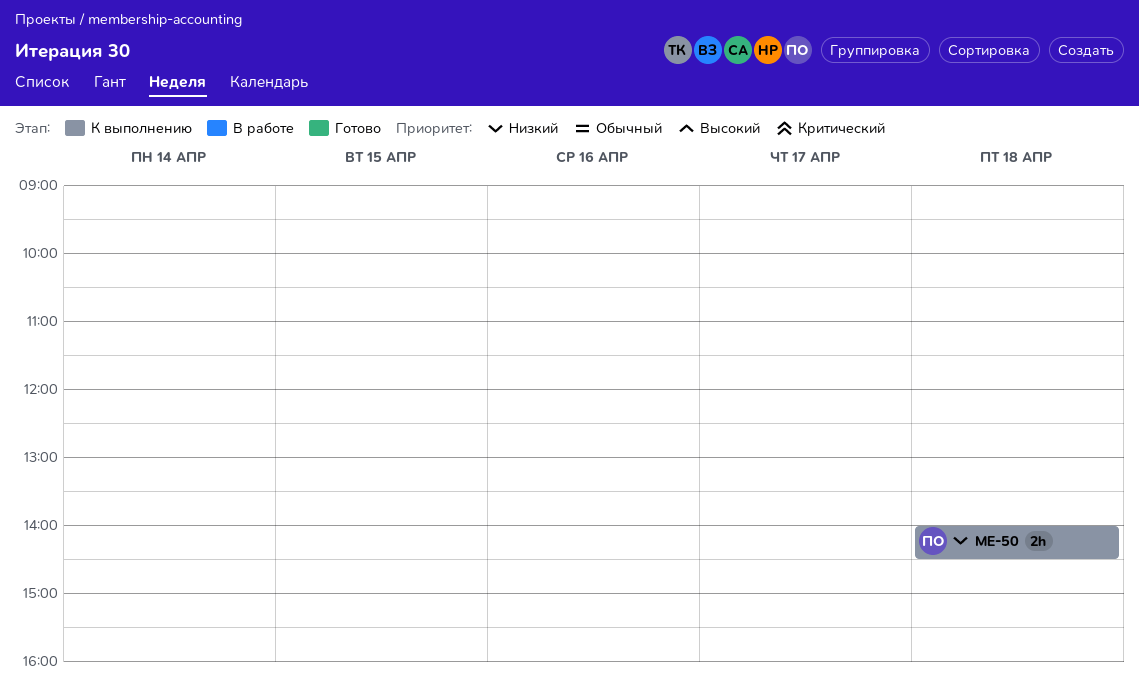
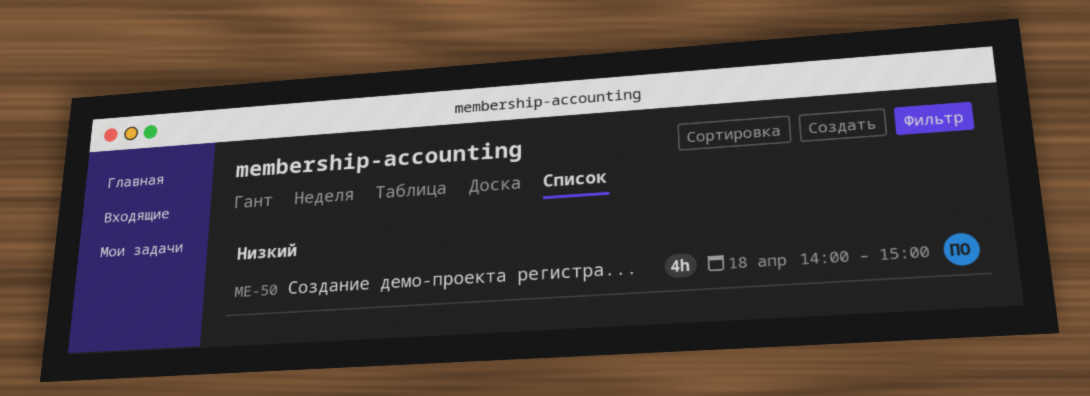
ME-50, estimate: 2h -> 4h
ME-50, ends: 14:30 -> 15:00

